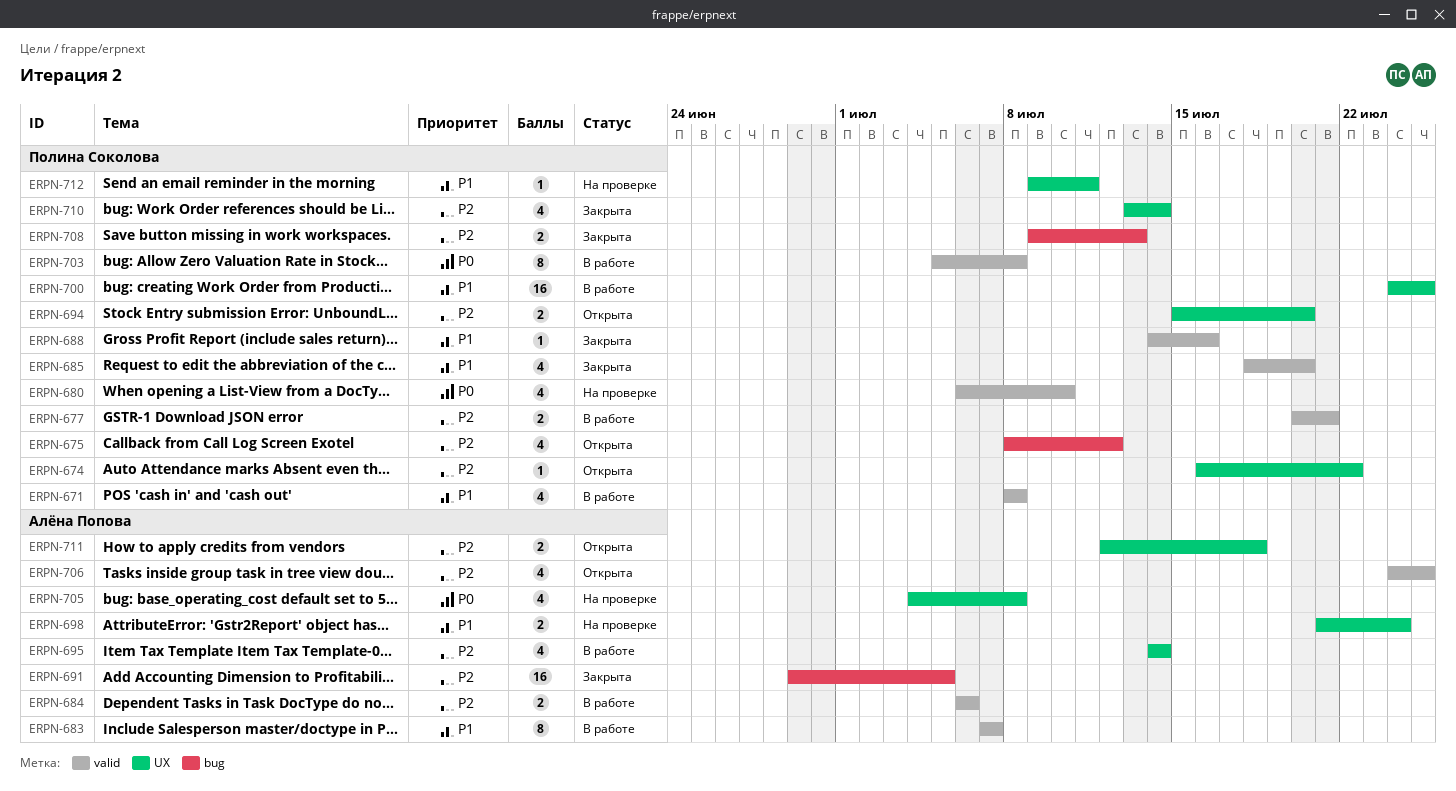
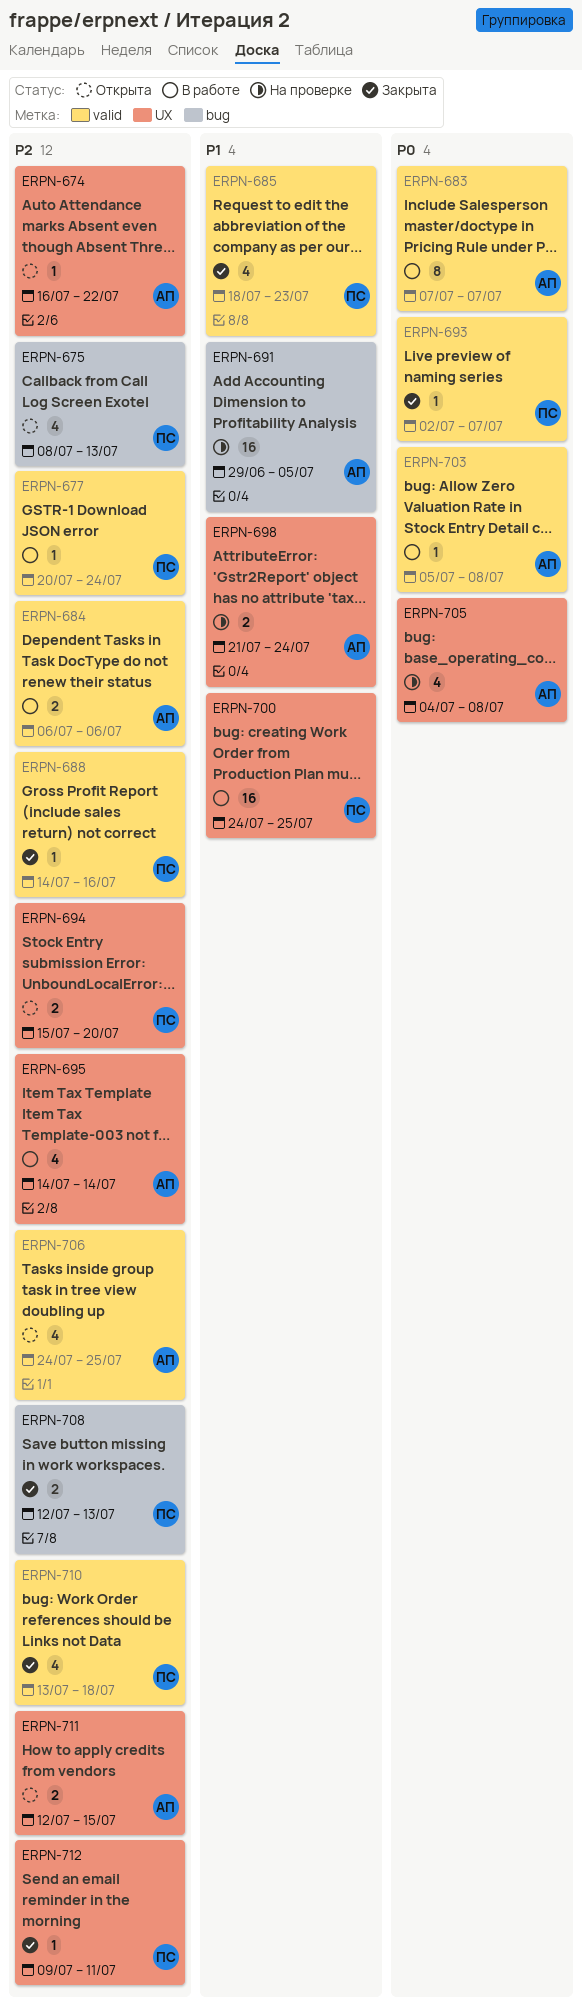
ERPN-671: present -> none
ERPN-674, owner: Полина Соколова -> Алёна Попова
ERPN-675, due: Jul 12 -> Jul 13
ERPN-677, estimate: 2 -> 1
ERPN-677, due: Jul 21 -> Jul 24
ERPN-680: present -> none
ERPN-683, priority: P1 -> P0
ERPN-685, due: Jul 20 -> Jul 23
ERPN-688, priority: P1 -> P2
ERPN-691, status: Закрыта -> На проверке
ERPN-691, priority: P2 -> P1
ERPN-693: none -> present
ERPN-703, owner: Полина Соколова -> Алёна Попова
ERPN-703, estimate: 8 -> 1
ERPN-708, start: Jul 9 -> Jul 12
ERPN-710, label: UX -> valid
ERPN-710, due: Jul 14 -> Jul 18
ERPN-711, due: Jul 18 -> Jul 15
ERPN-712, status: На проверке -> Закрыта
ERPN-712, priority: P1 -> P2

